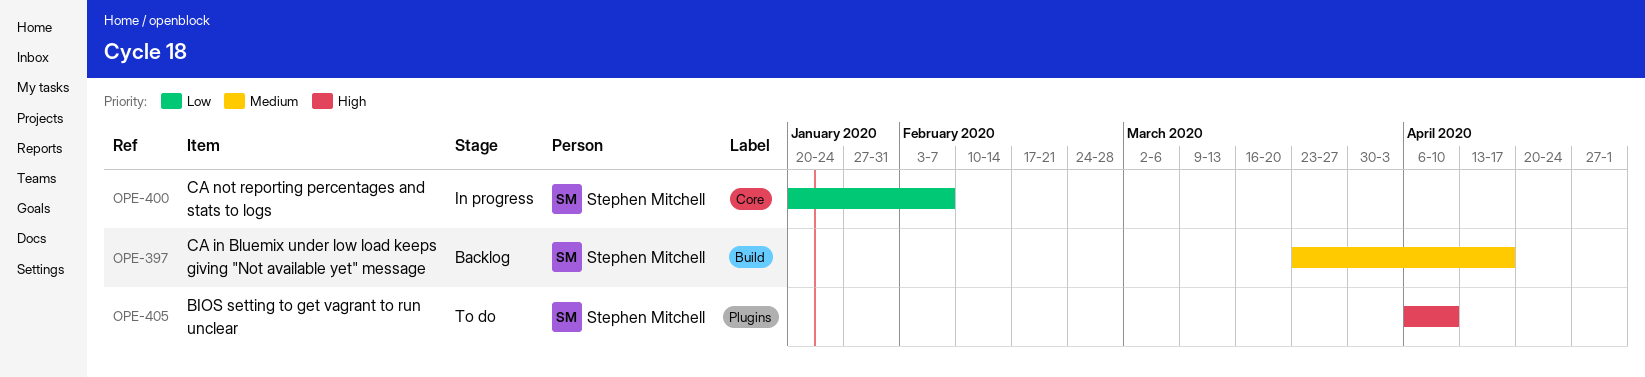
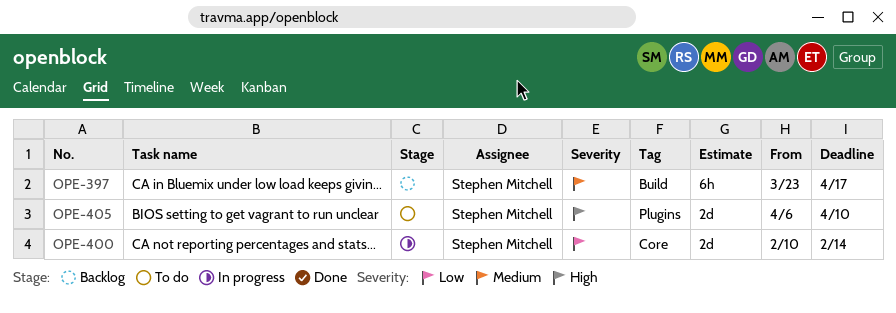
OPE-400, start: Jan 20 -> Feb 10
OPE-400, due: Feb 7 -> Feb 14

